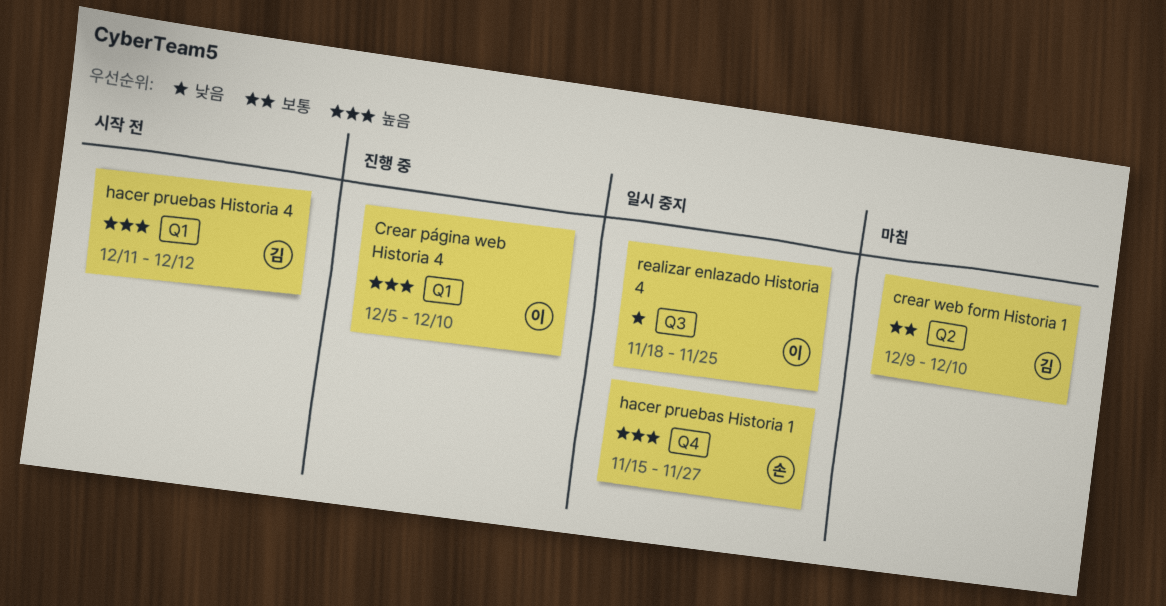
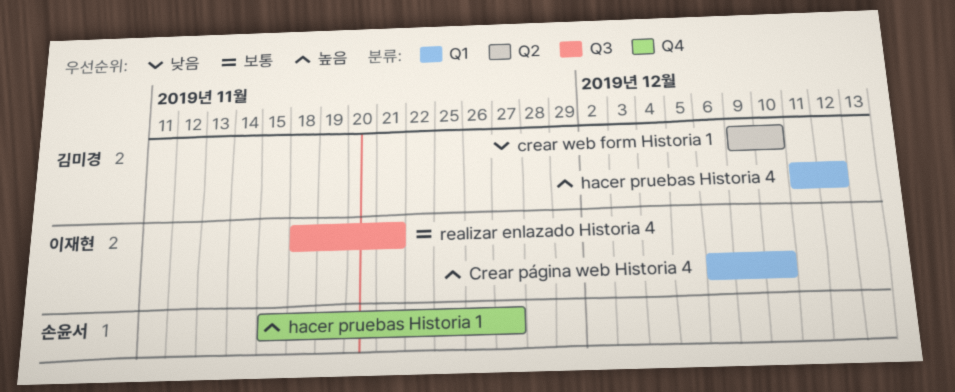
Crear página web Historia 4, start: Dec 5 -> Dec 6
crear web form Historia 1, priority: 보통 -> 낮음
realizar enlazado Historia 4, priority: 낮음 -> 보통
realizar enlazado Historia 4, due: Nov 25 -> Nov 21

